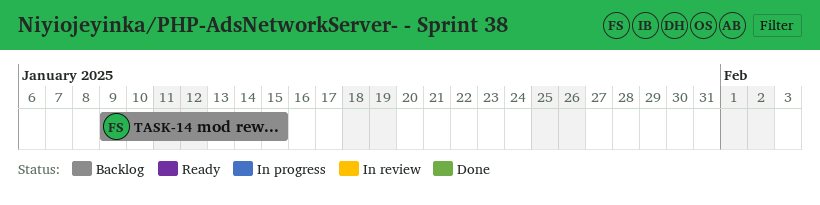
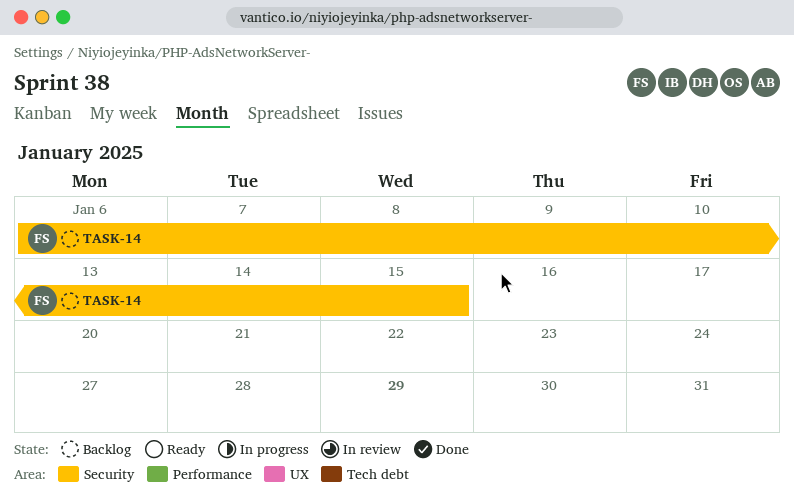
TASK-14, start: Jan 9 -> Jan 6

